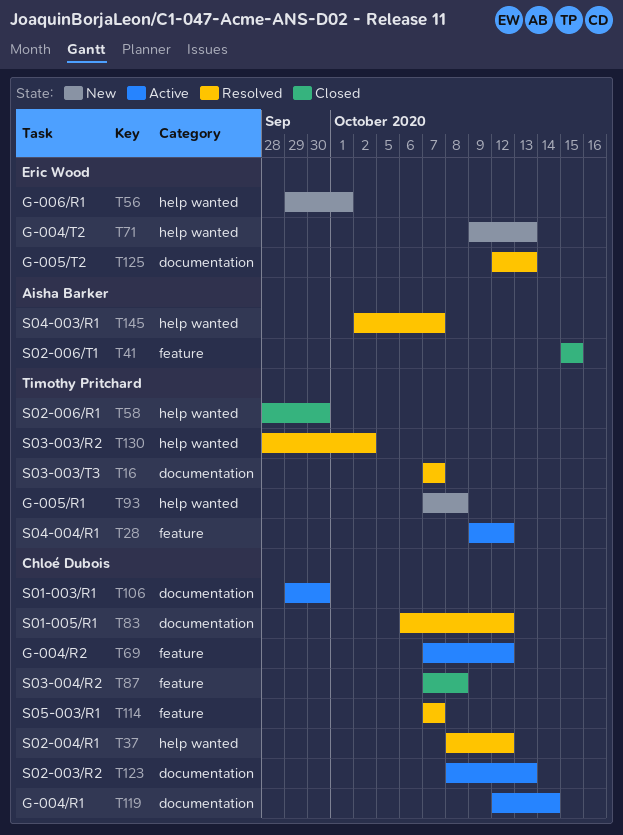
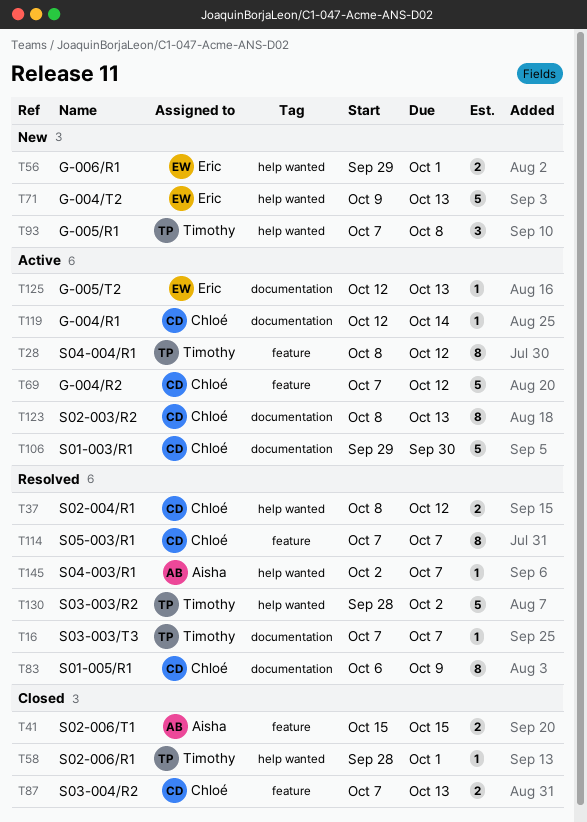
T28, start: Oct 9 -> Oct 8
T58, due: Sep 30 -> Oct 1
T83, due: Oct 12 -> Oct 9
T87, due: Oct 8 -> Oct 13
T125, status: Resolved -> Active

